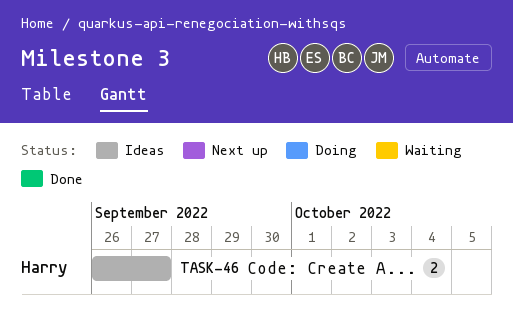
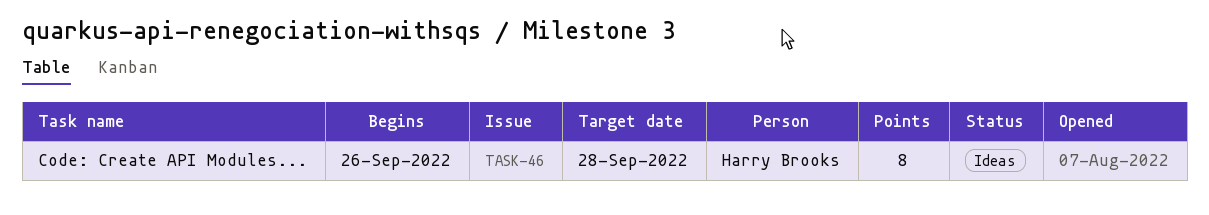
TASK-46, estimate: 2 -> 8
TASK-46, due: Sep 27 -> Sep 28

